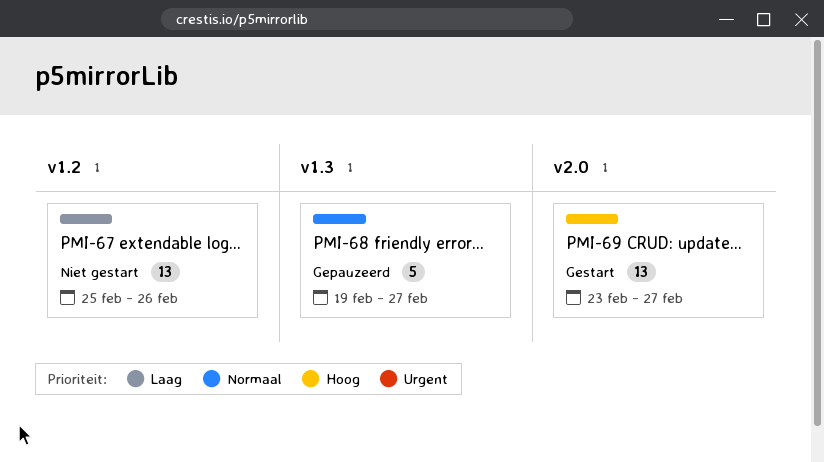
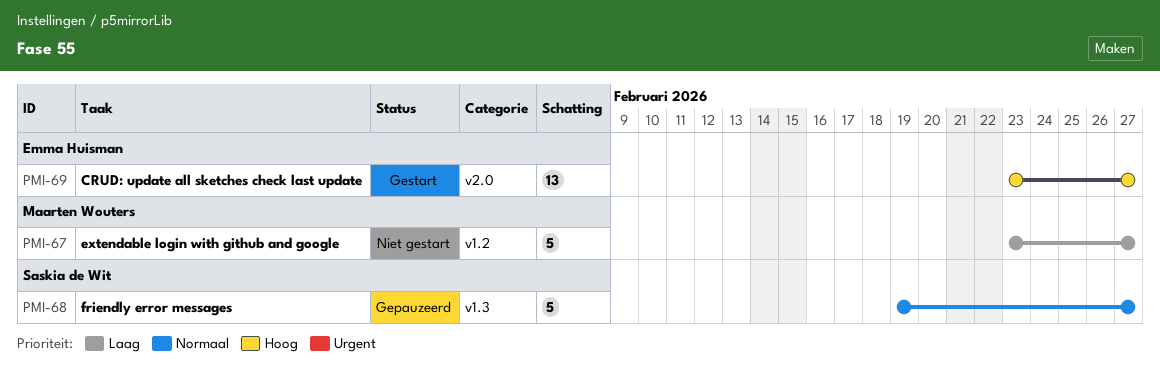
PMI-67, estimate: 13 -> 5
PMI-67, start: Feb 25 -> Feb 23
PMI-67, due: Feb 26 -> Feb 27

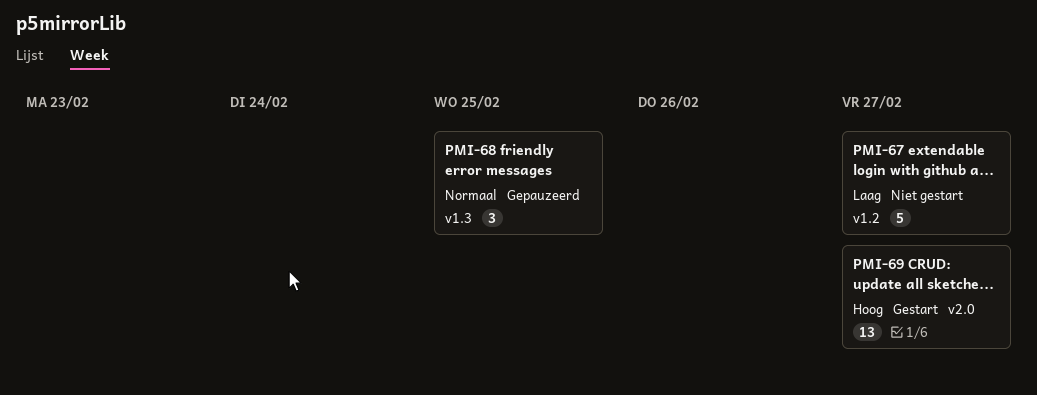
PMI-68, estimate: 5 -> 3
PMI-68, due: Feb 27 -> Feb 25

